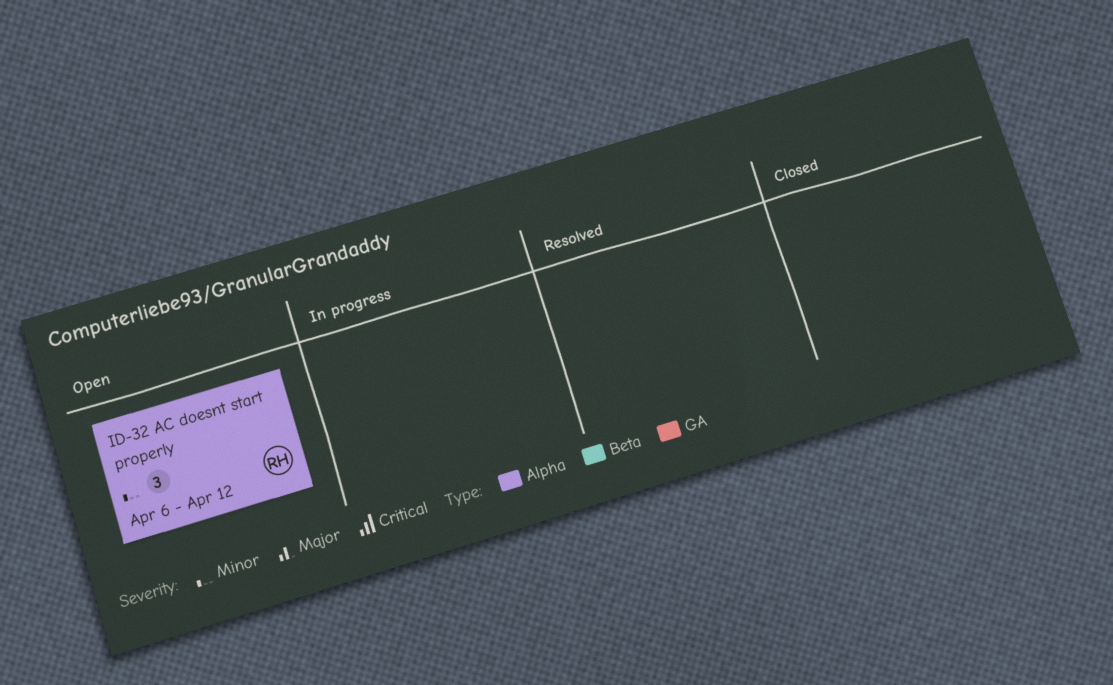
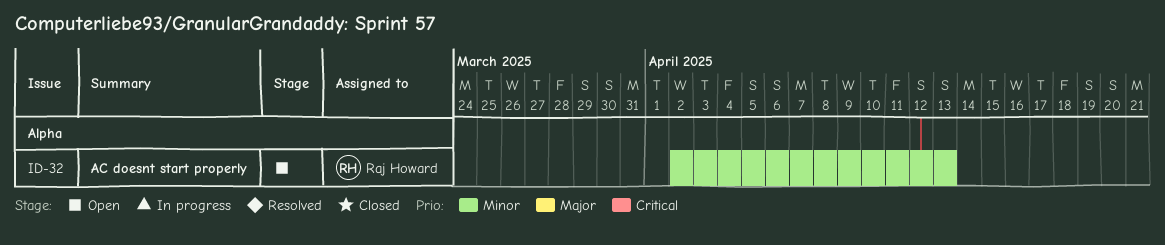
ID-32, start: Apr 6 -> Apr 2
ID-32, due: Apr 12 -> Apr 13

